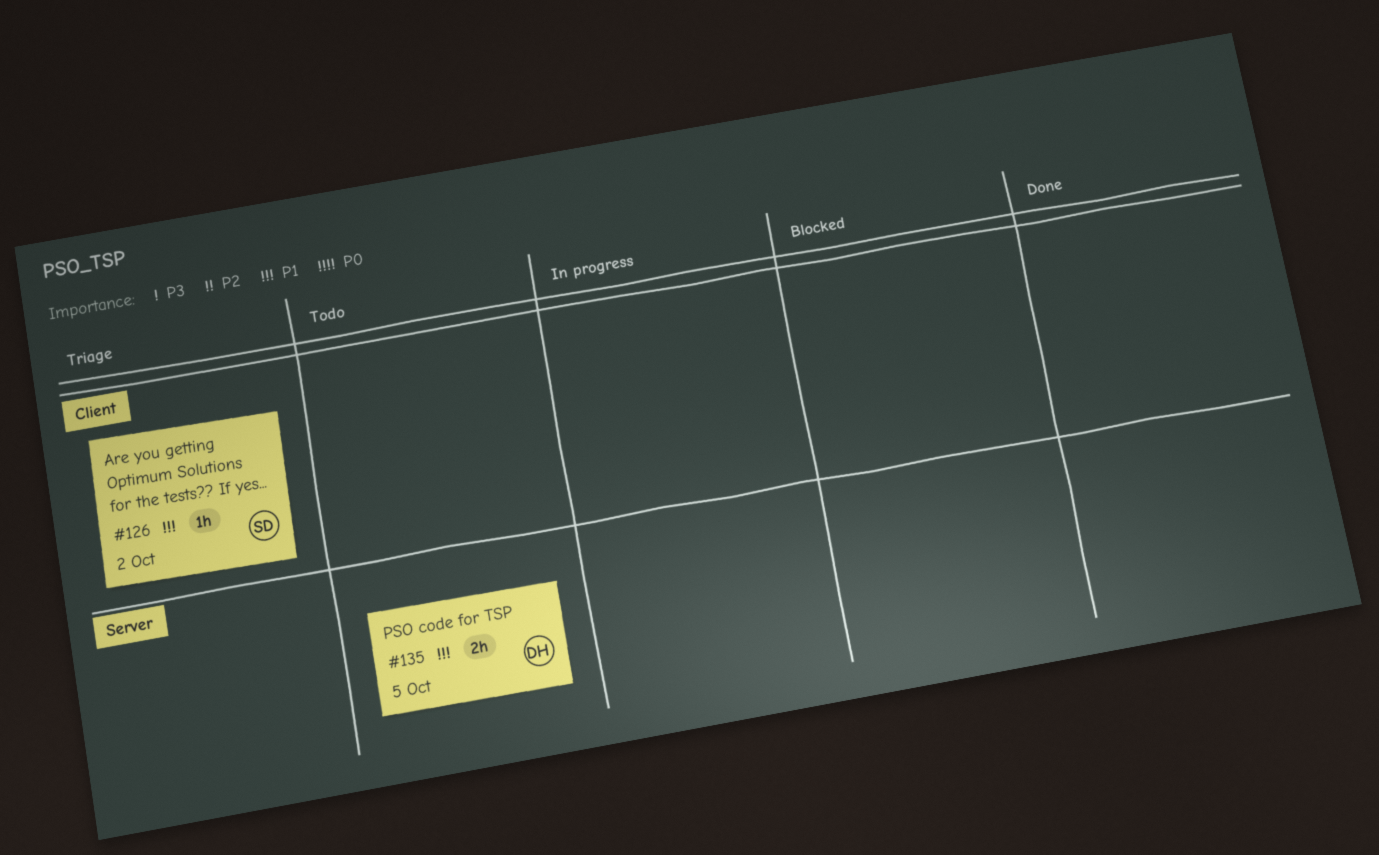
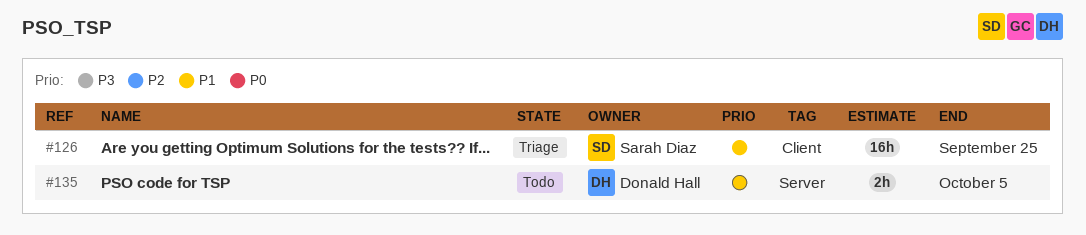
#126, estimate: 1h -> 16h
#126, due: Oct 2 -> Sep 25

